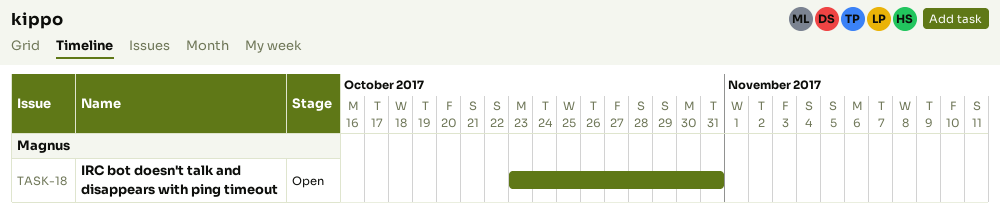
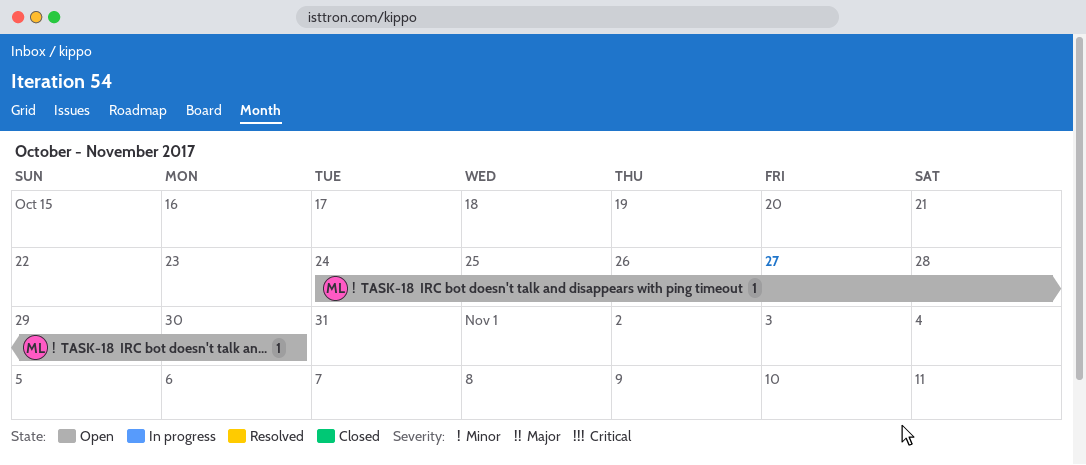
TASK-18, start: Oct 23 -> Oct 24
TASK-18, due: Oct 31 -> Oct 30

